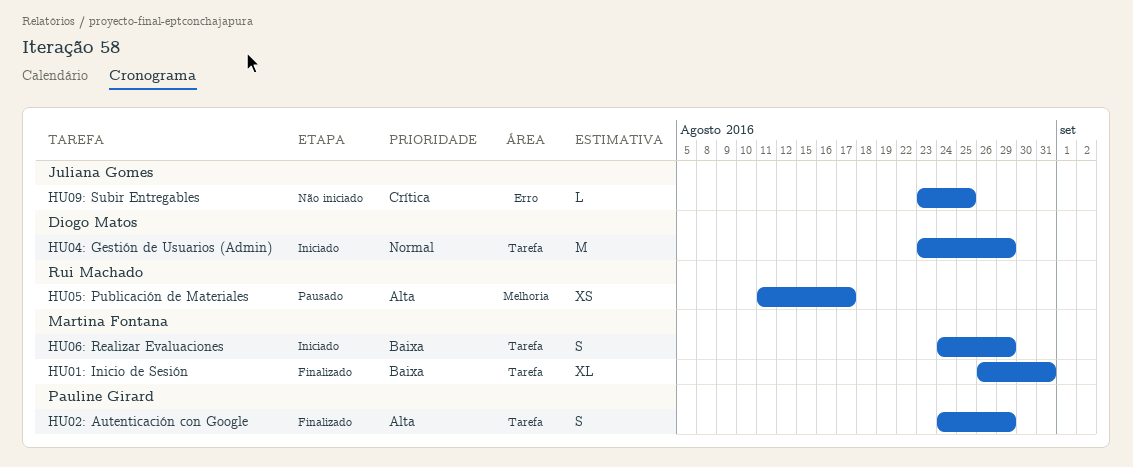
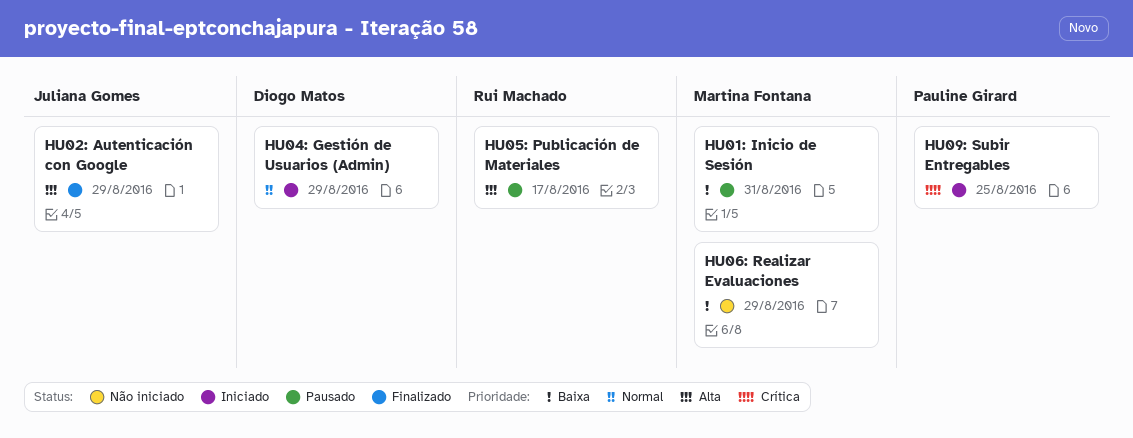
HU01: Inicio de Sesión, status: Finalizado -> Pausado
HU02: Autenticación con Google, owner: Pauline Girard -> Juliana Gomes
HU06: Realizar Evaluaciones, status: Iniciado -> Não iniciado
HU09: Subir Entregables, status: Não iniciado -> Iniciado
HU09: Subir Entregables, owner: Juliana Gomes -> Pauline Girard

